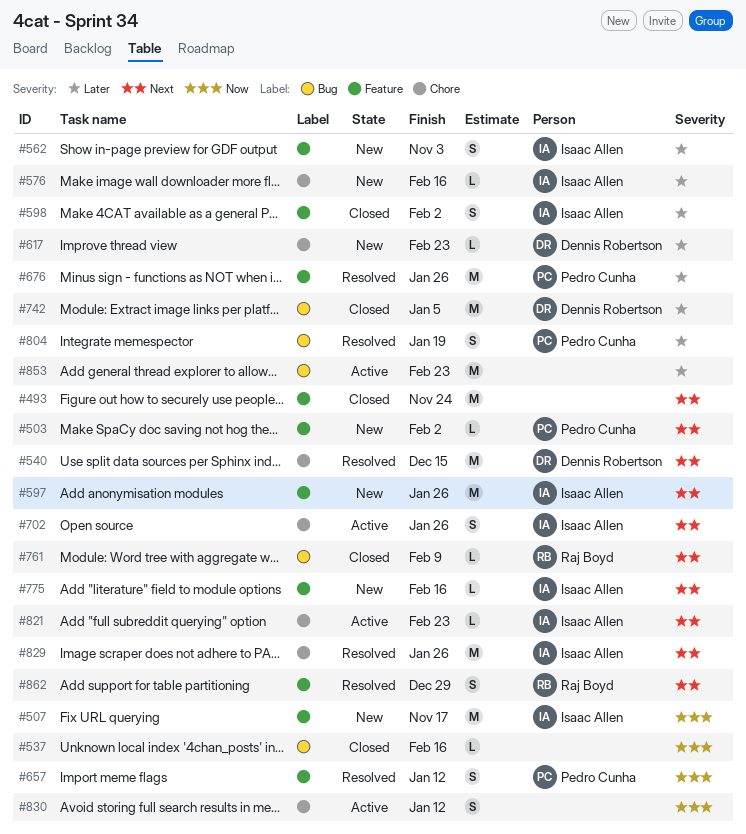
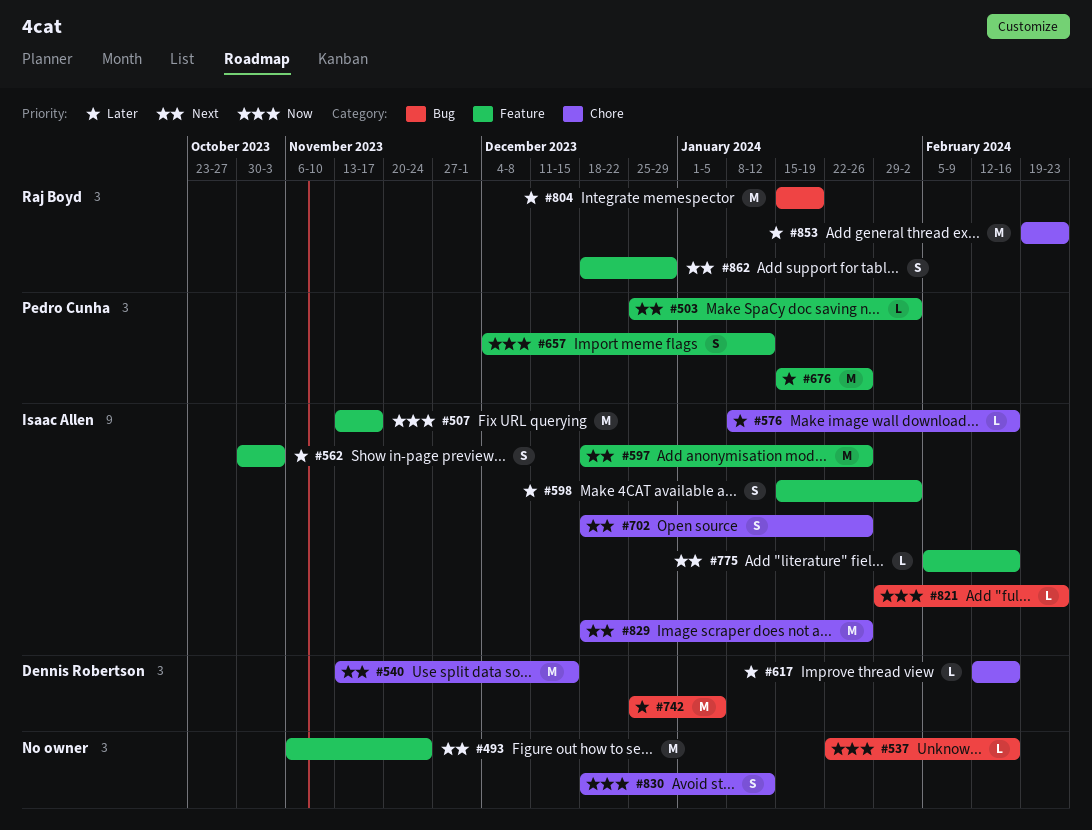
#617, due: Feb 23 -> Feb 16
#761: present -> none
#804, owner: Pedro Cunha -> Raj Boyd
#804, estimate: S -> M
#821, priority: Next -> Now
#821, label: Chore -> Bug
#853, owner: none -> Raj Boyd
#853, label: Bug -> Chore

